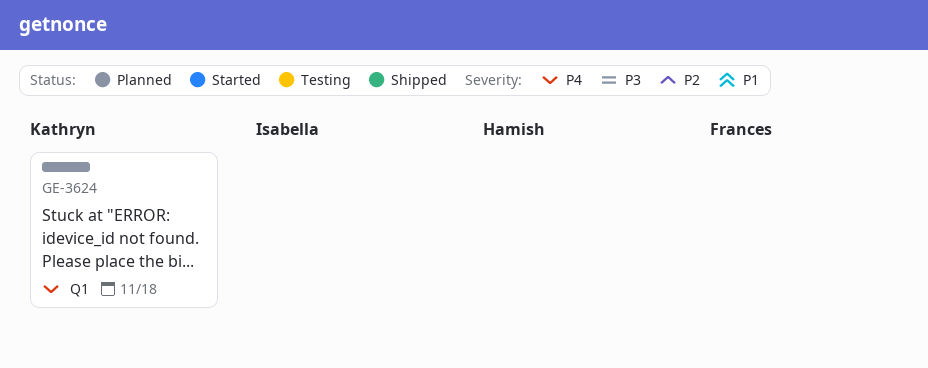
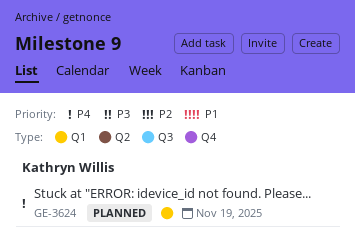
GE-3624, due: Nov 18 -> Nov 19

